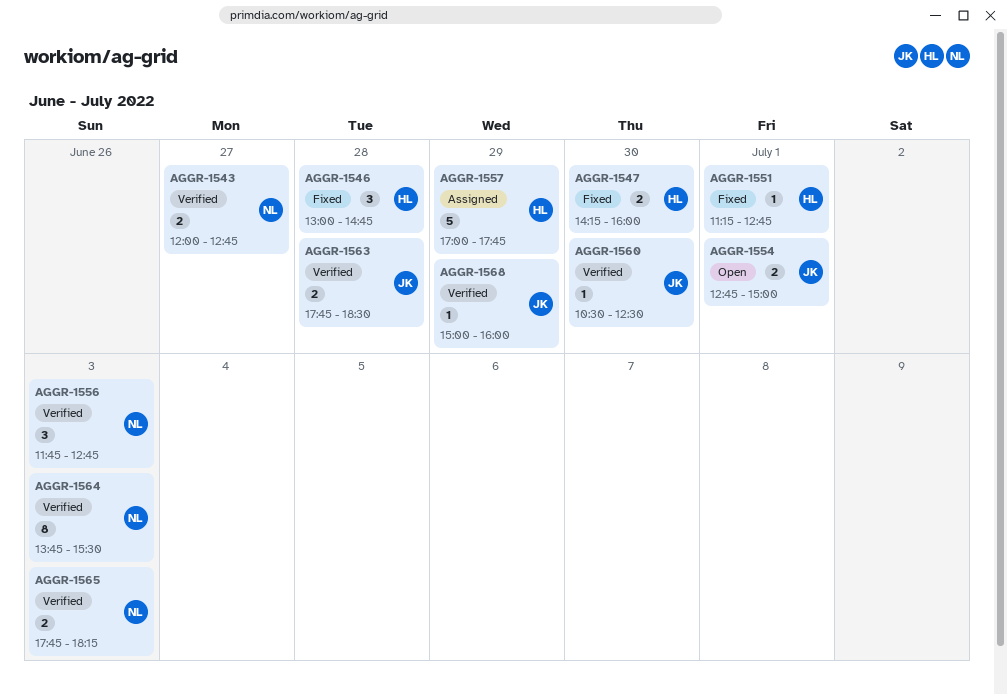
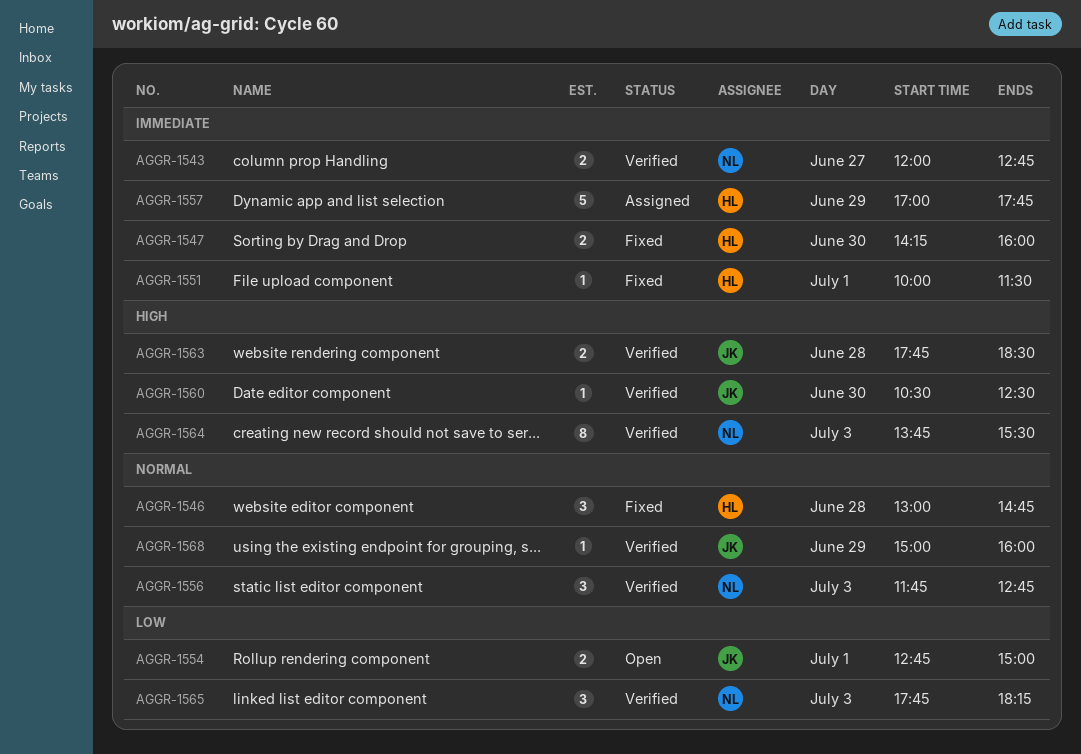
AGGR-1551, begins: 11:15 -> 10:00
AGGR-1551, ends: 12:45 -> 11:30
AGGR-1565, estimate: 2 -> 3

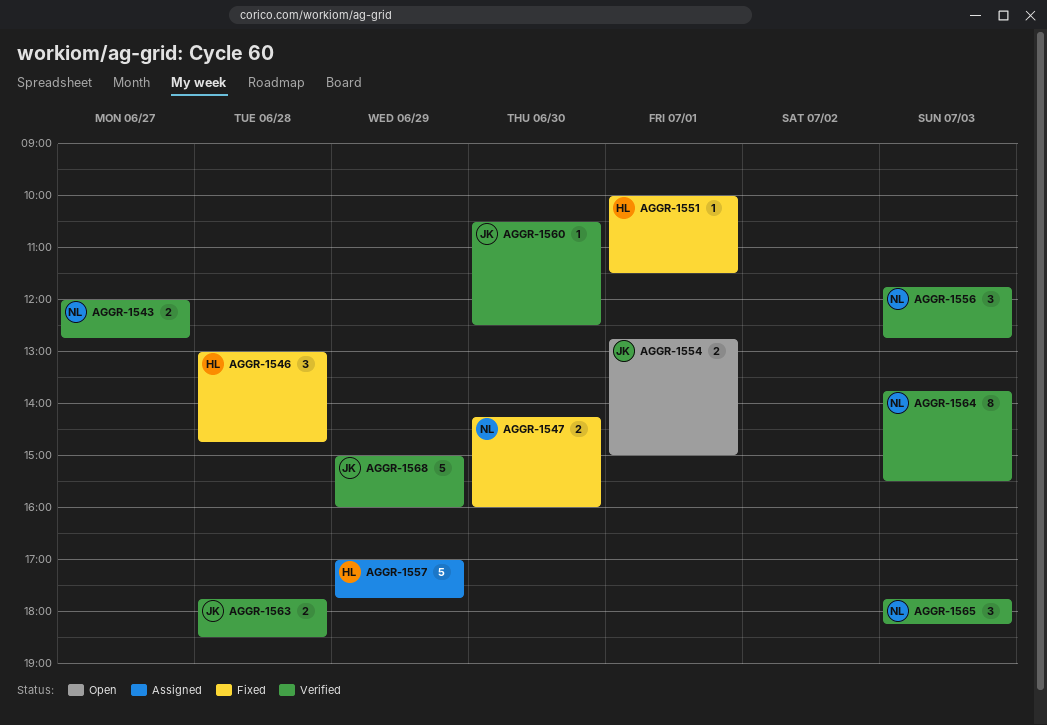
AGGR-1547, owner: HL -> NL
AGGR-1568, estimate: 1 -> 5

